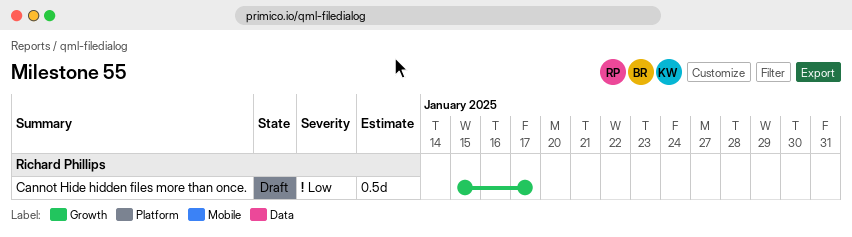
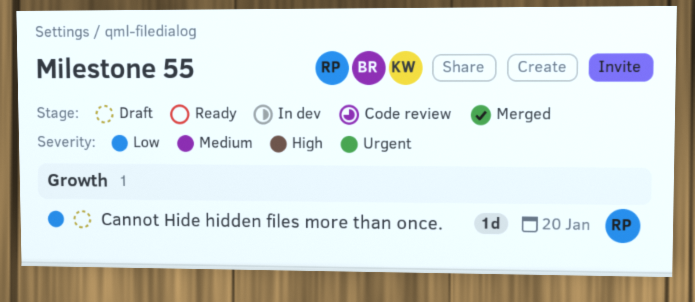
Cannot Hide hidden files more than once., estimate: 0.5d -> 1d
Cannot Hide hidden files more than once., due: Jan 17 -> Jan 20

